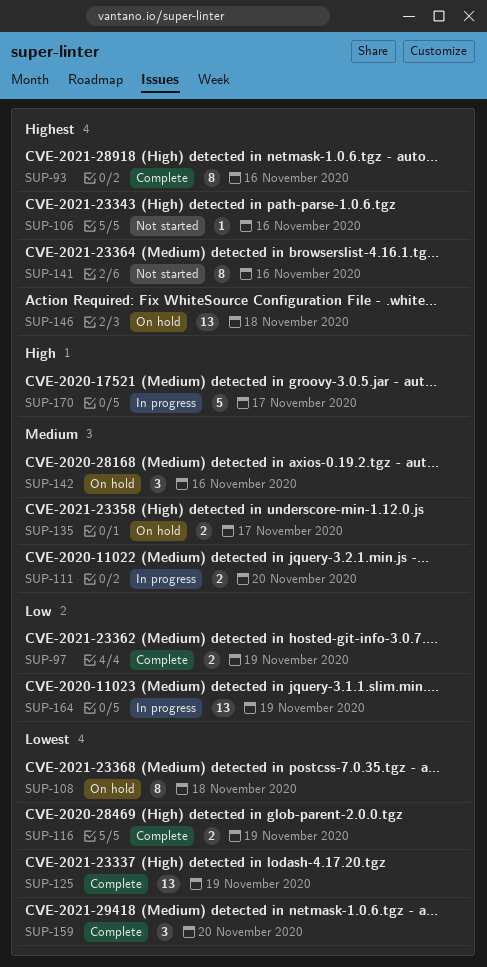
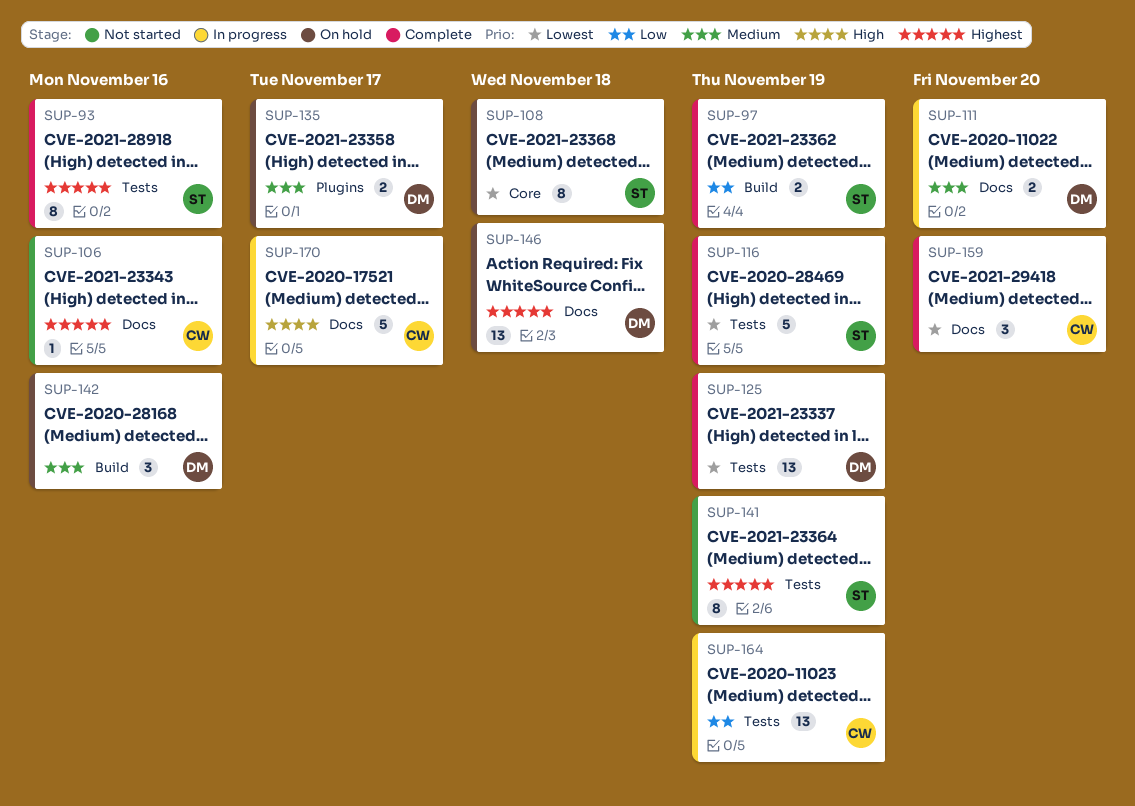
SUP-116, estimate: 2 -> 5
SUP-141, due: Nov 16 -> Nov 19

